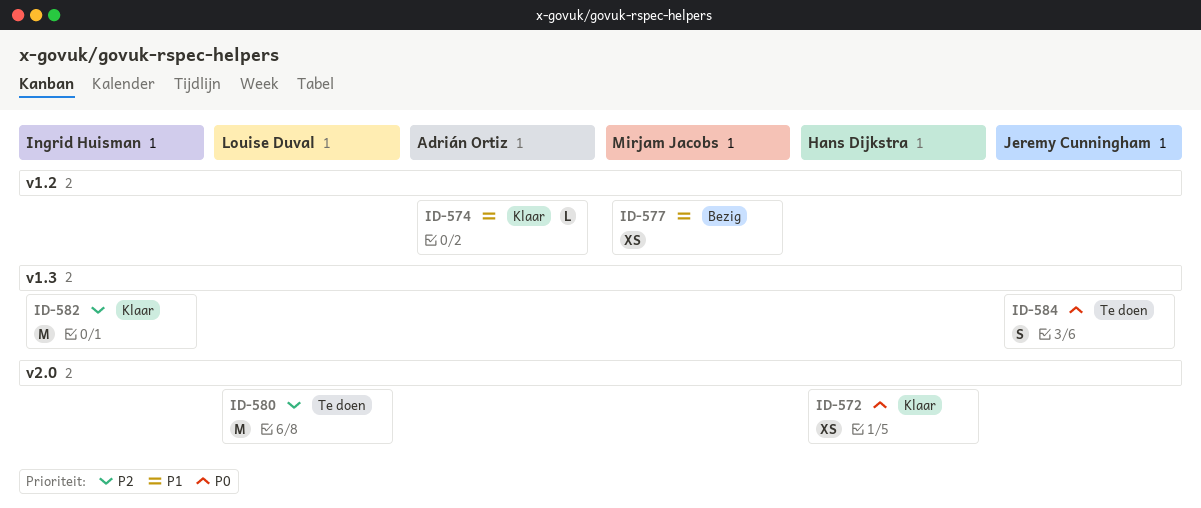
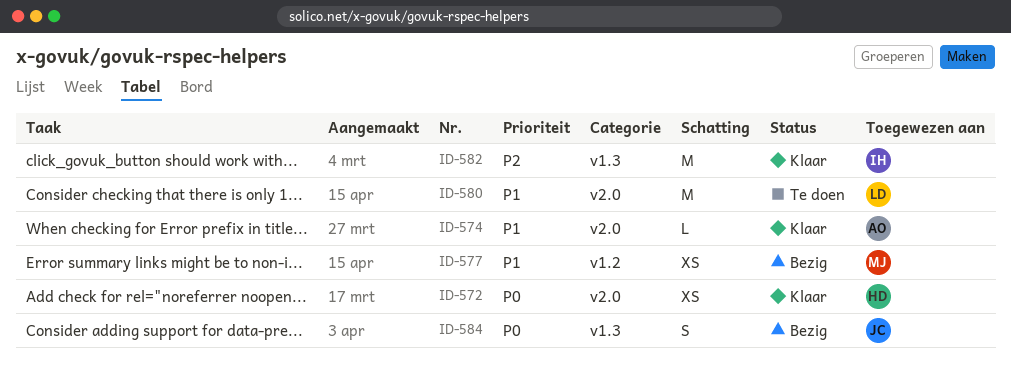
ID-574, label: v1.2 -> v2.0
ID-580, priority: P2 -> P1
ID-584, status: Te doen -> Bezig

